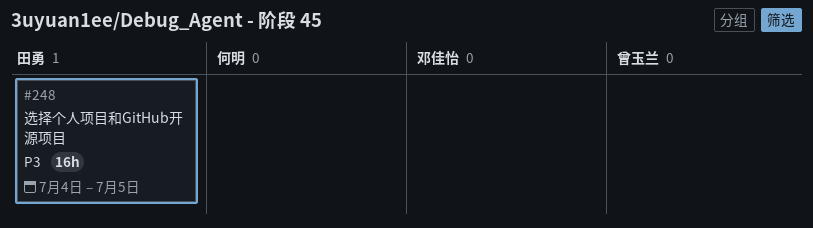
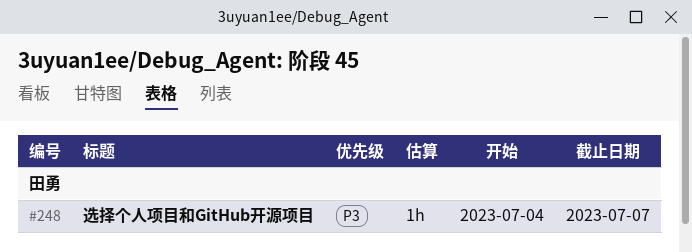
#248, estimate: 16h -> 1h
#248, due: Jul 5 -> Jul 7

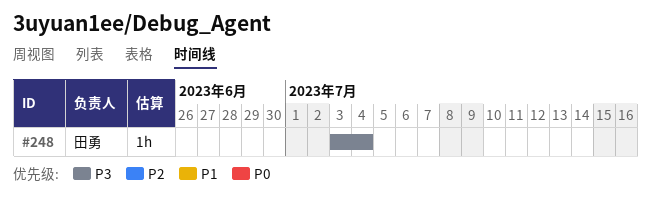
#248, start: Jul 4 -> Jul 3
#248, due: Jul 7 -> Jul 4

